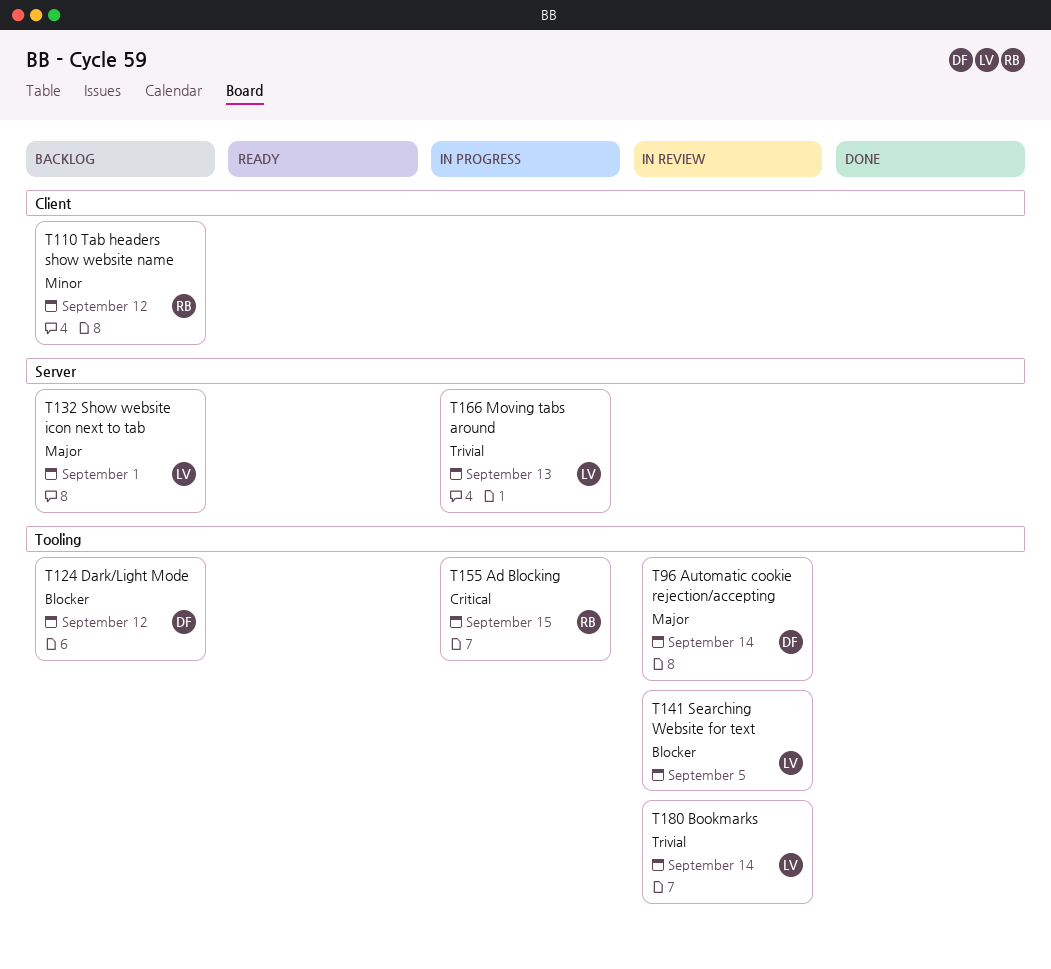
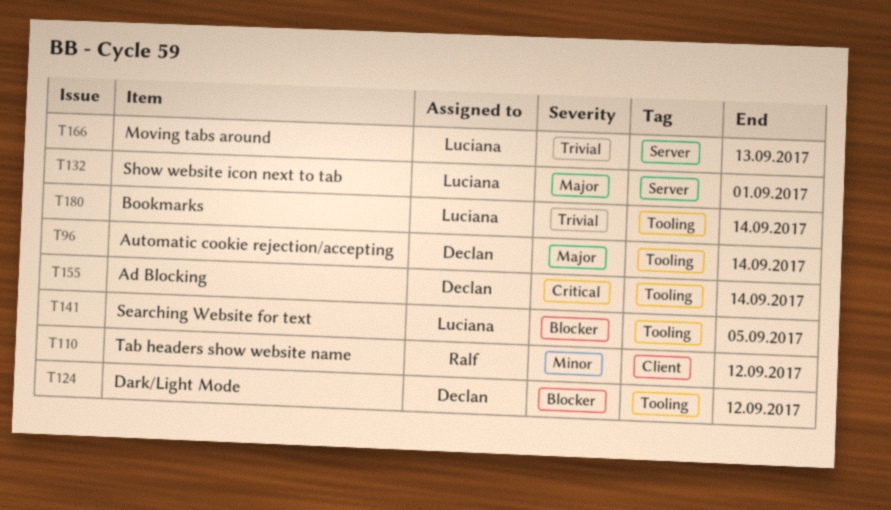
T155, owner: Ralf -> Declan
T155, due: Sep 15 -> Sep 14

